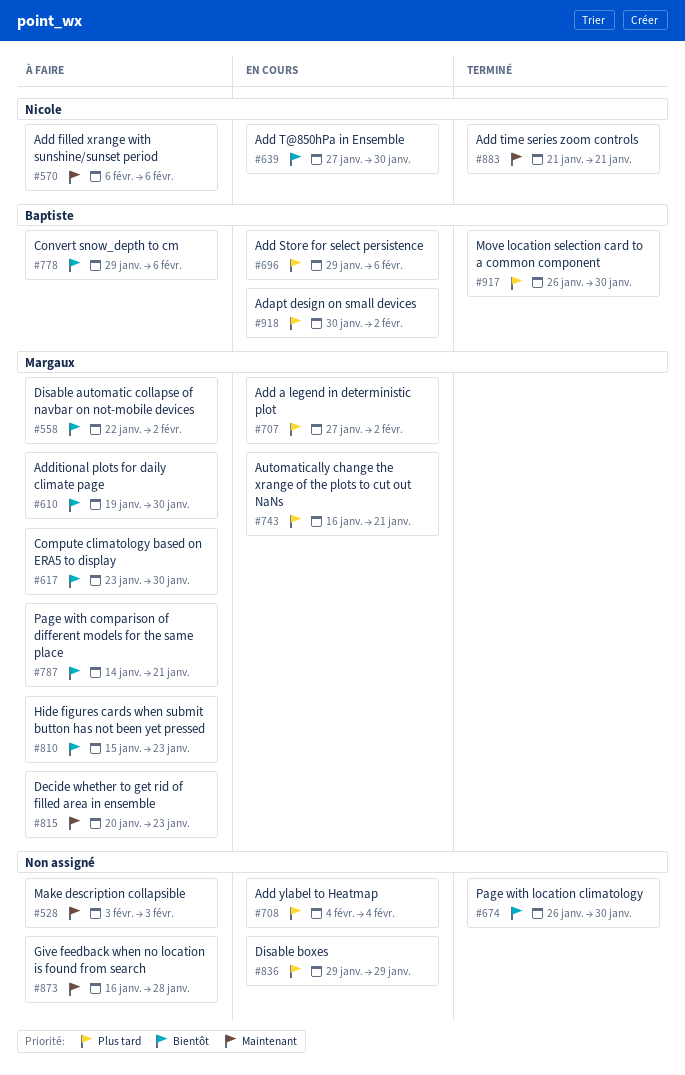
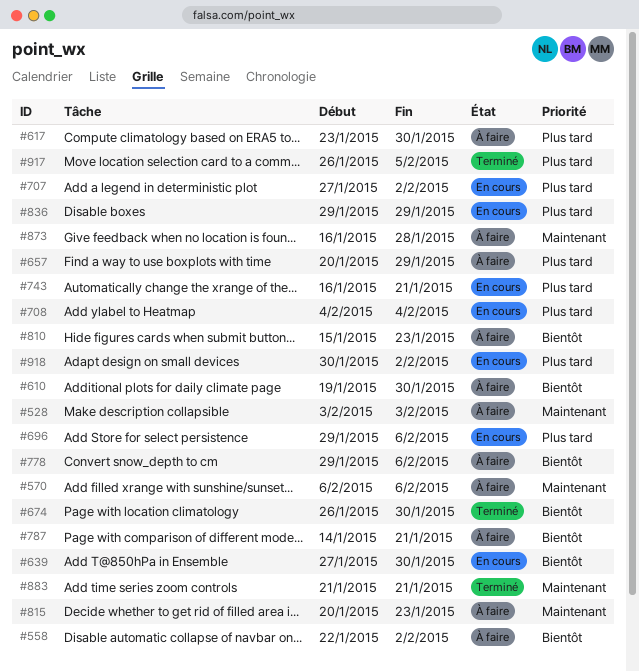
#617, priority: Bientôt -> Plus tard
#657: none -> present
#917, due: Jan 30 -> Feb 5

